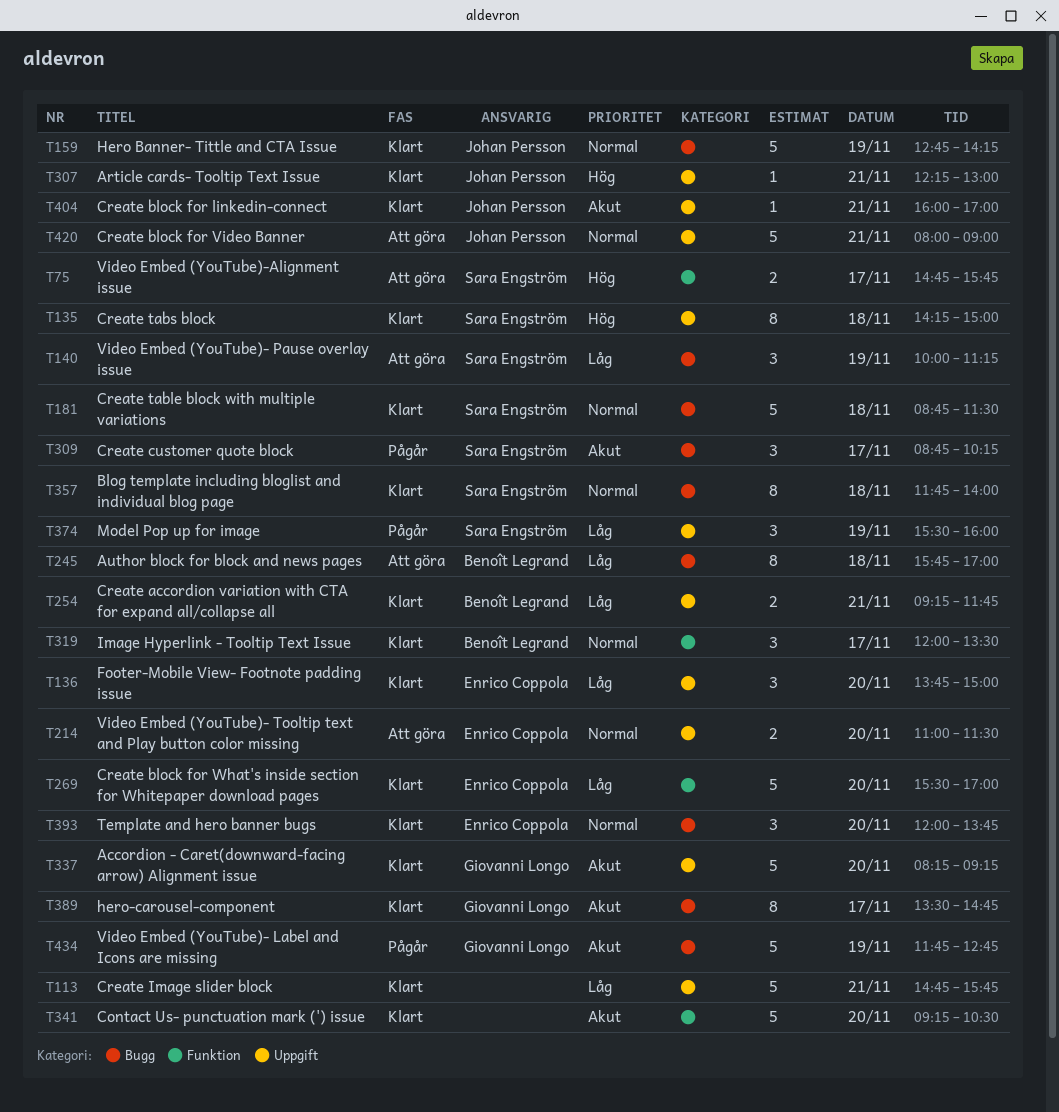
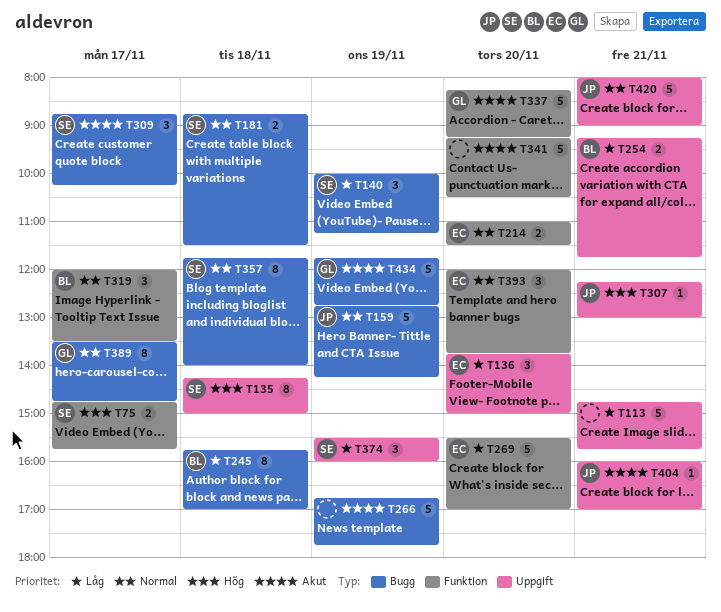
T181, estimate: 5 -> 2
T214, label: Uppgift -> Funktion
T266: none -> present
T337, label: Uppgift -> Funktion
T389, priority: Akut -> Normal
T393, label: Bugg -> Funktion

